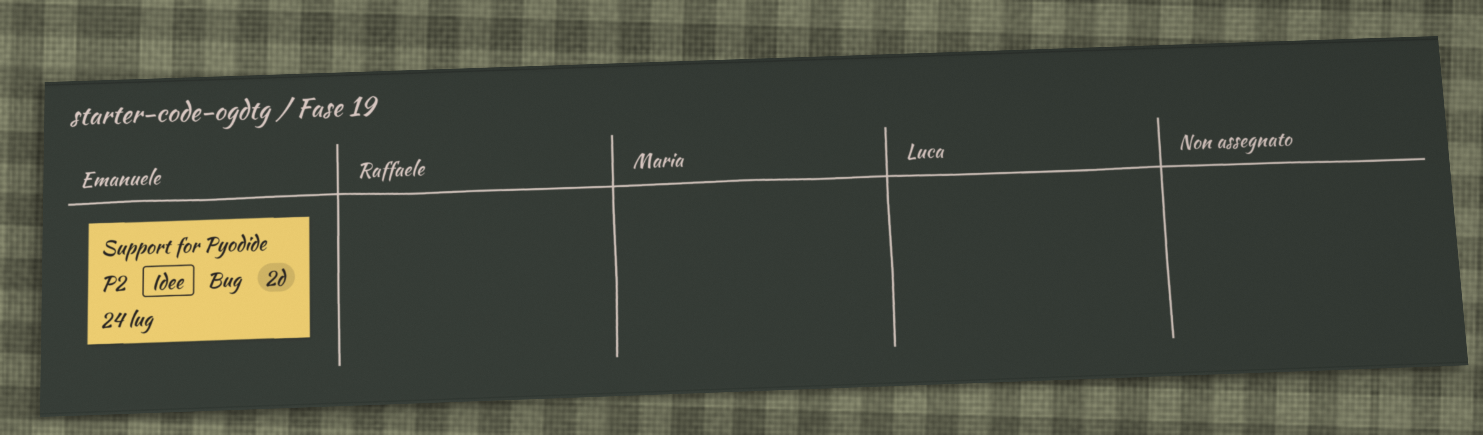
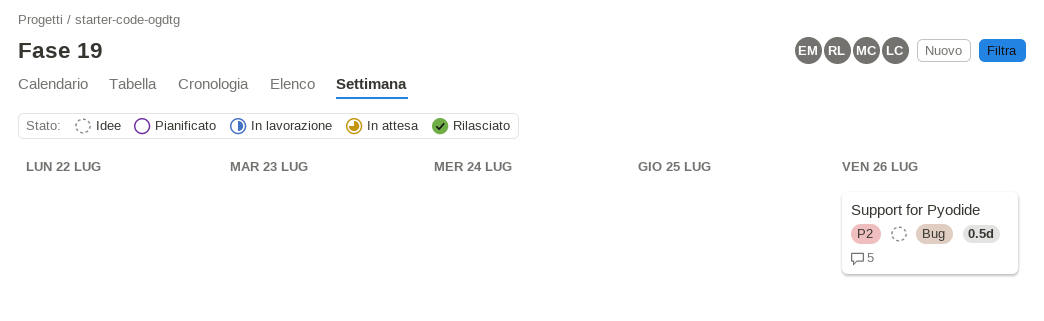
Support for Pyodide, estimate: 2d -> 0.5d
Support for Pyodide, due: Jul 24 -> Jul 26

